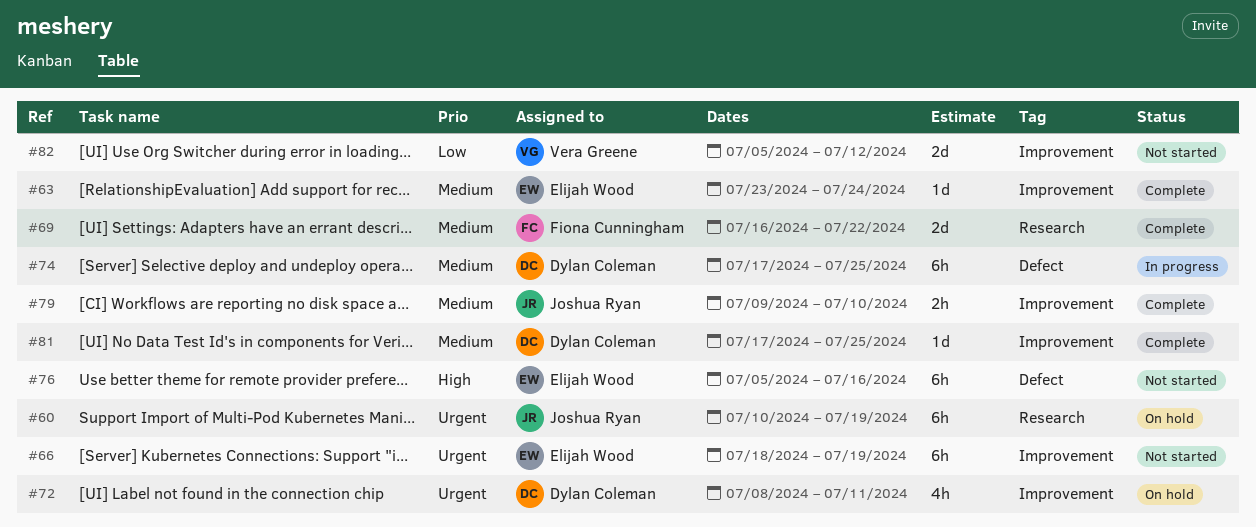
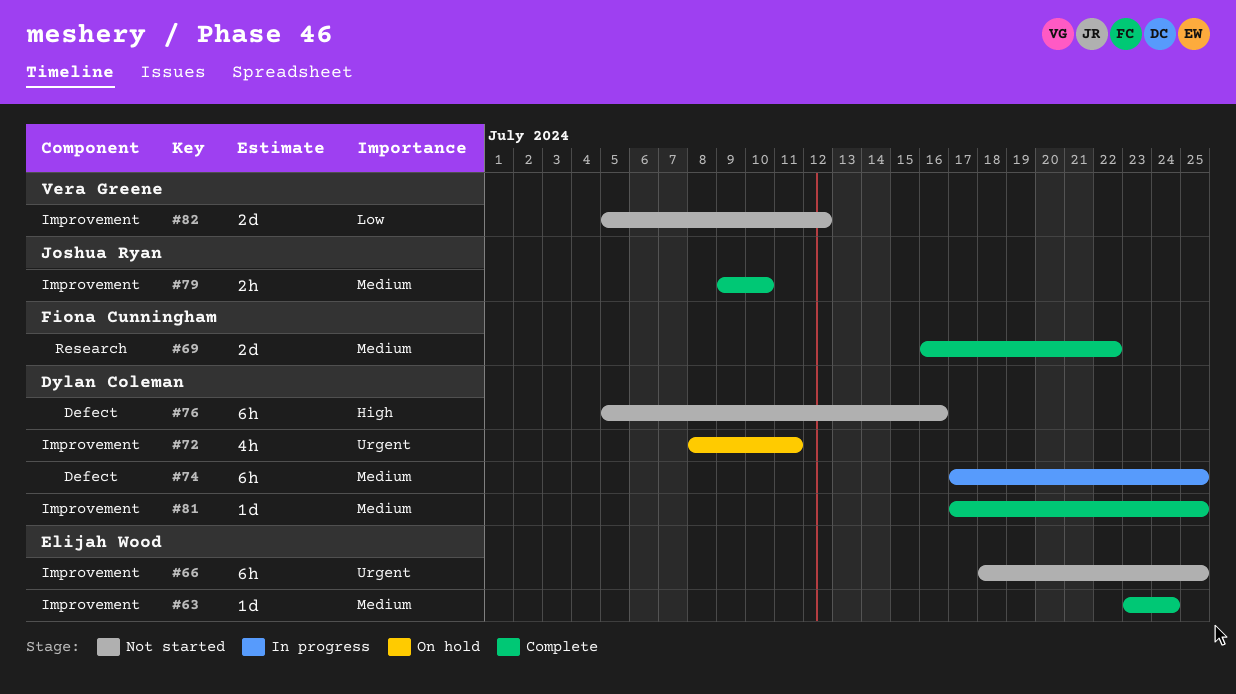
#60: present -> none
#66, due: Jul 19 -> Jul 25
#76, owner: Elijah Wood -> Dylan Coleman

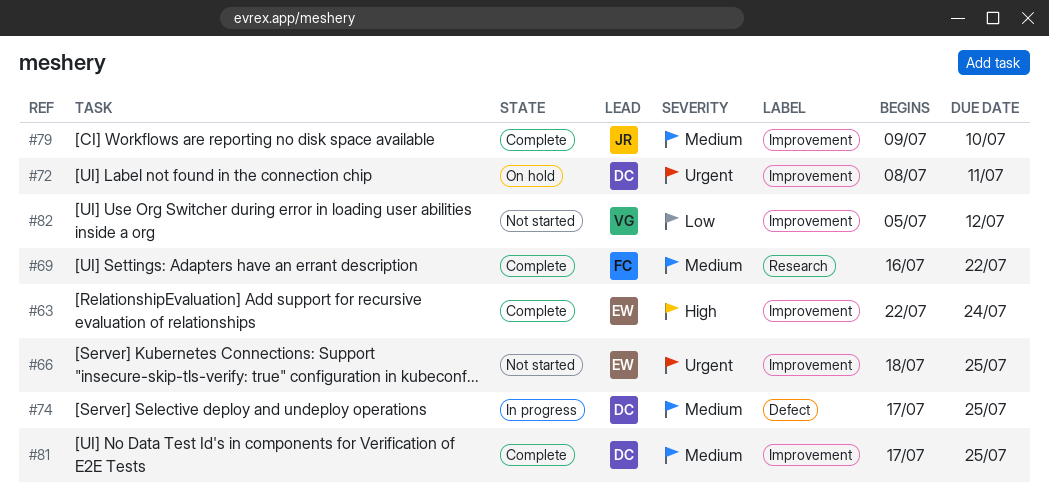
#63, priority: Medium -> High
#63, start: Jul 23 -> Jul 22
#76: present -> none

